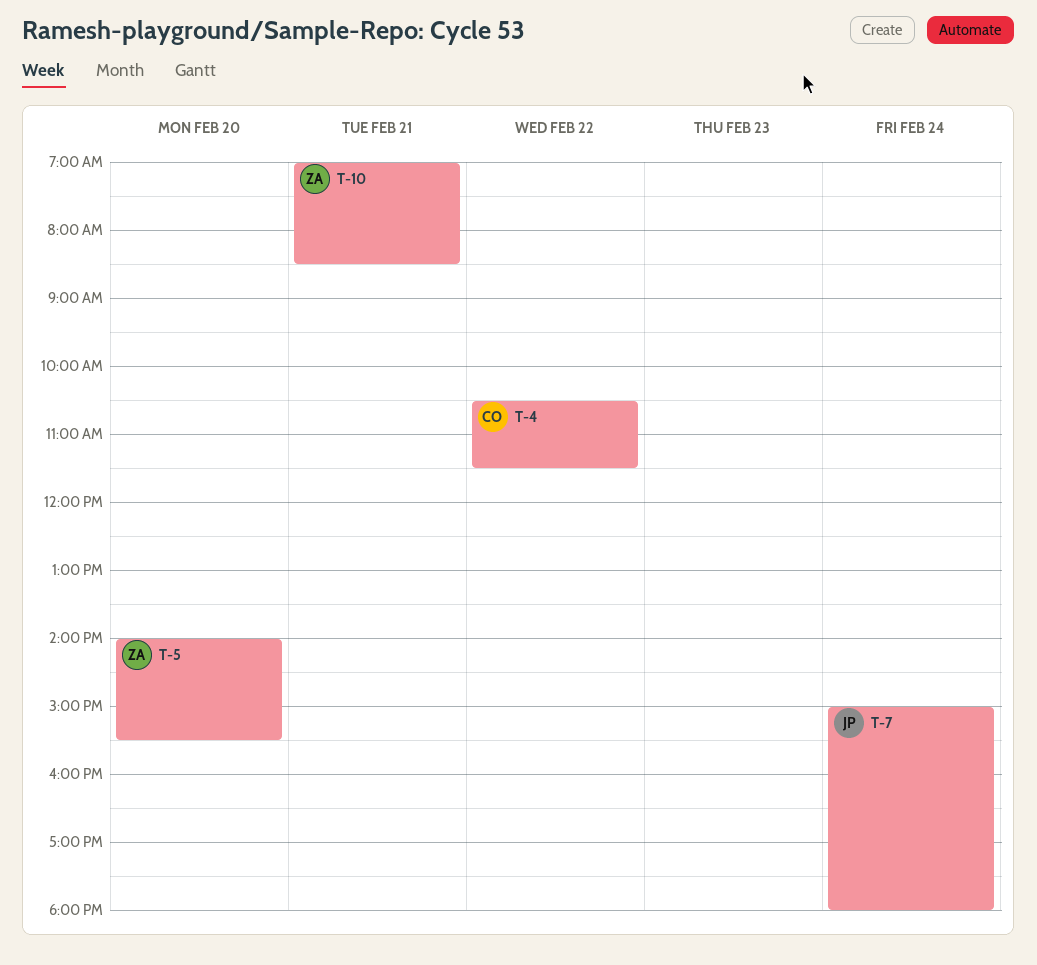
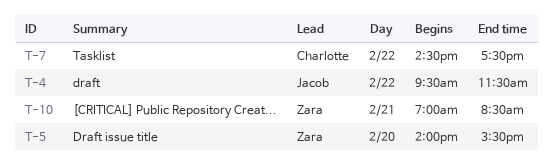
T-4, owner: Charlotte -> Jacob
T-4, begins: 10:30 -> 09:30
T-7, owner: Jacob -> Charlotte
T-7, day: Feb 24 -> Feb 22
T-7, begins: 15:00 -> 14:30
T-7, ends: 18:00 -> 17:30

